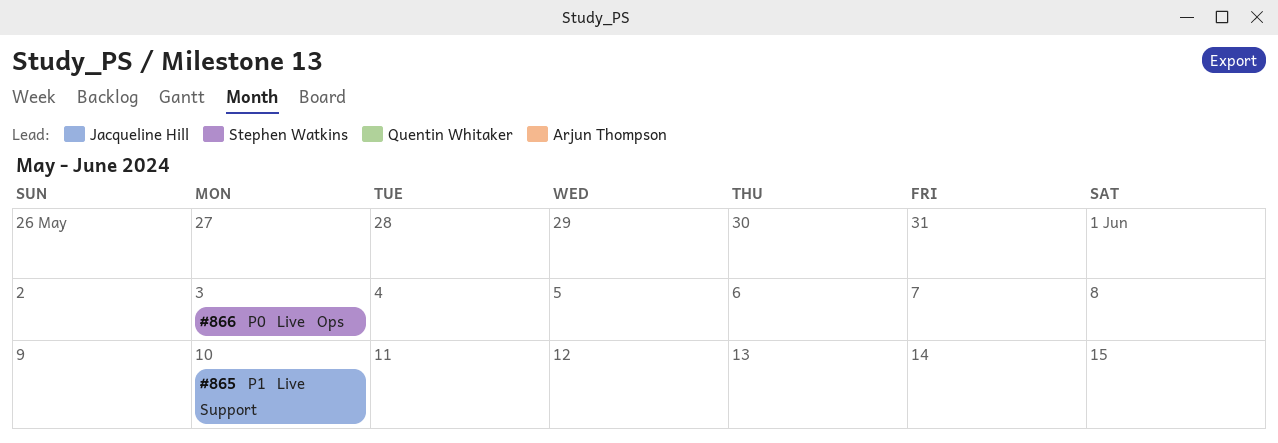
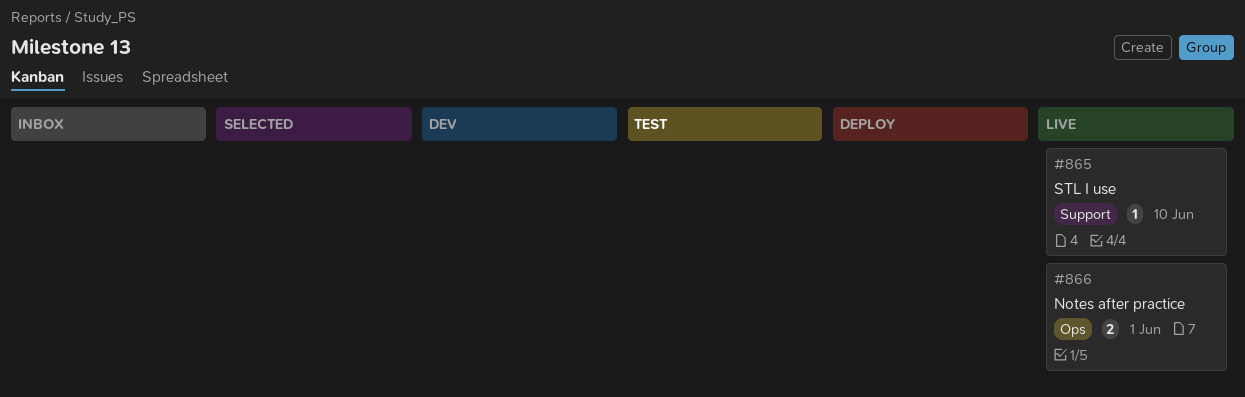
#866, due: Jun 3 -> Jun 1

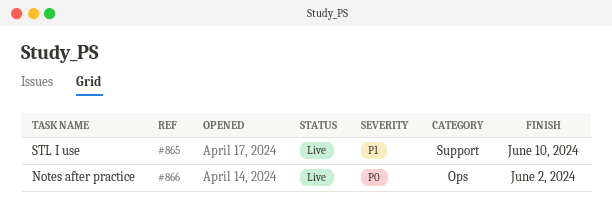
#866, due: Jun 1 -> Jun 2

